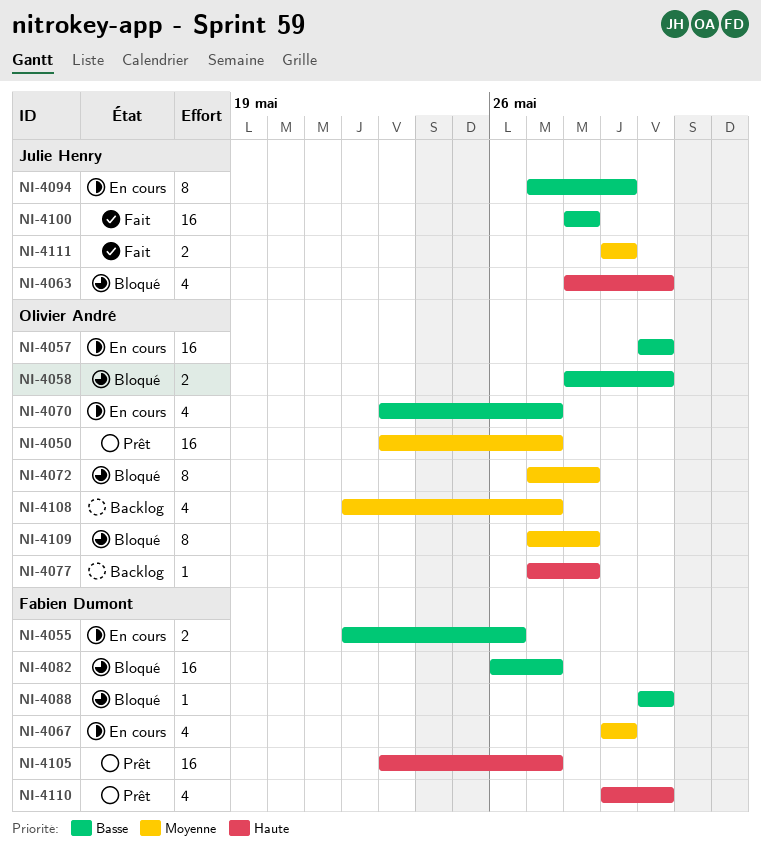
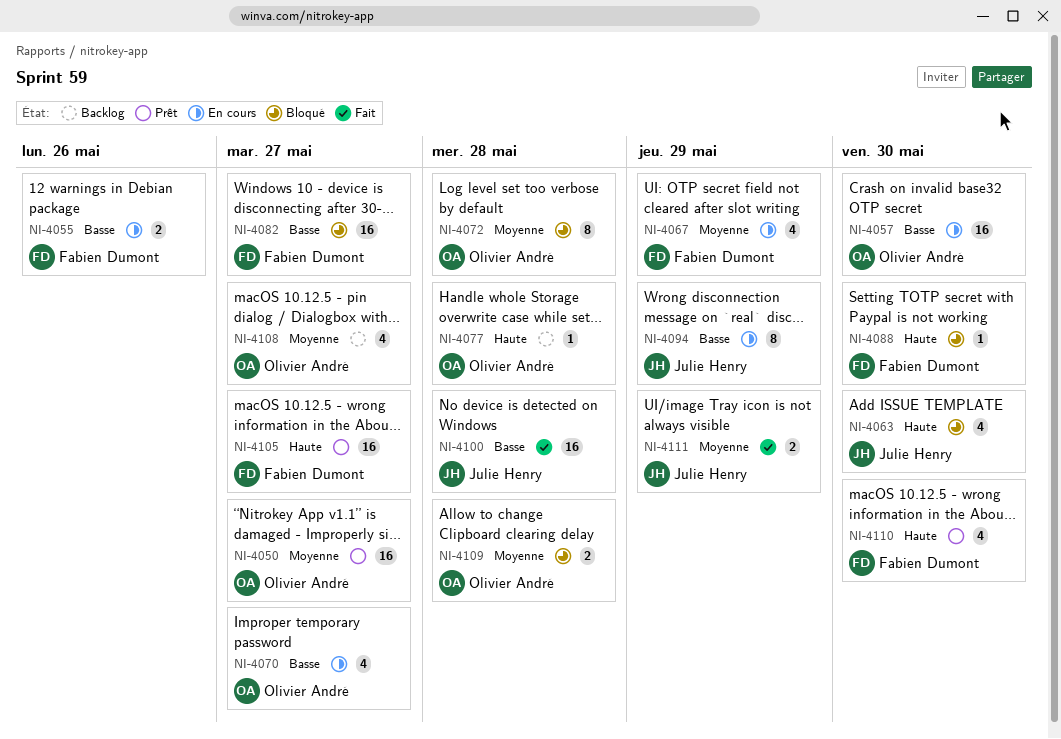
NI-4058: present -> none
NI-4088, priority: Basse -> Haute
NI-4109, estimate: 8 -> 2

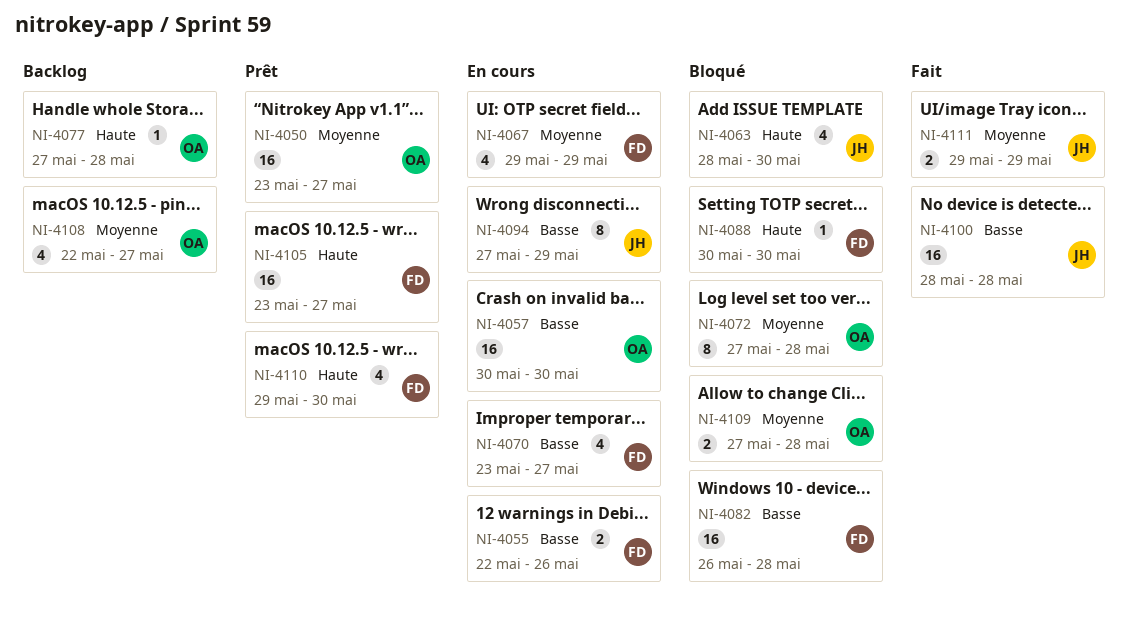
NI-4070, owner: Olivier André -> Fabien Dumont
NI-4082, due: May 27 -> May 28

